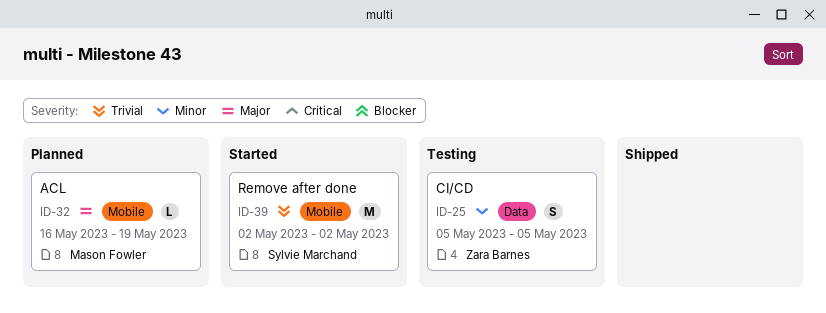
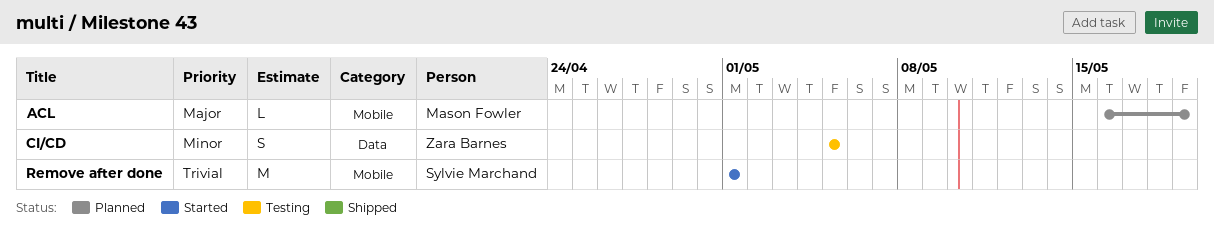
Remove after done, start: May 2 -> May 1
Remove after done, due: May 2 -> May 1

